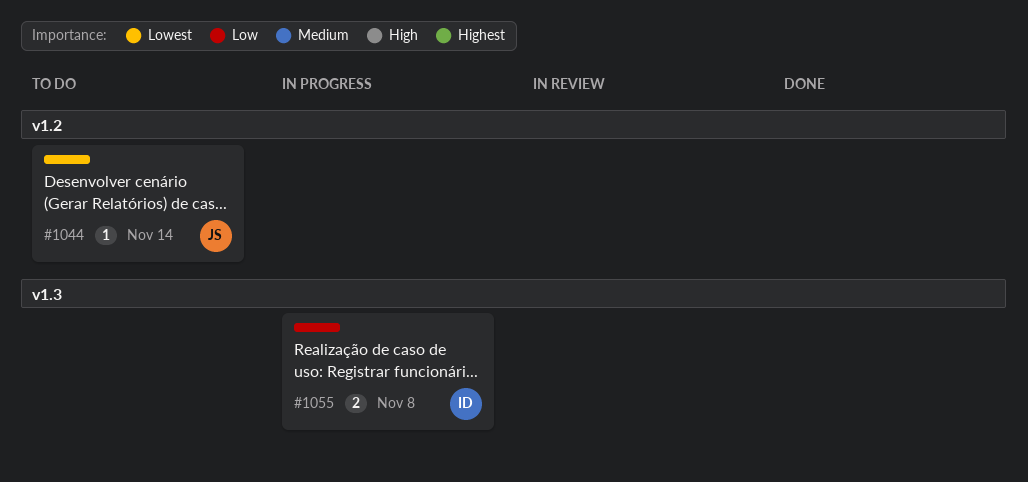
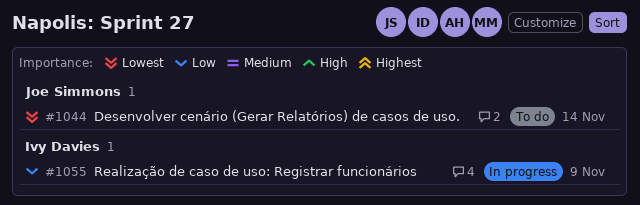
#1055, due: Nov 8 -> Nov 9

